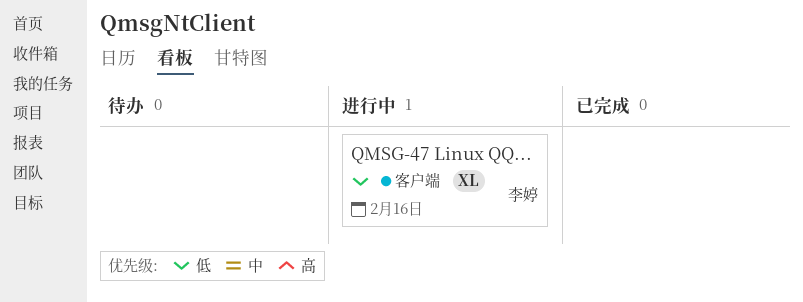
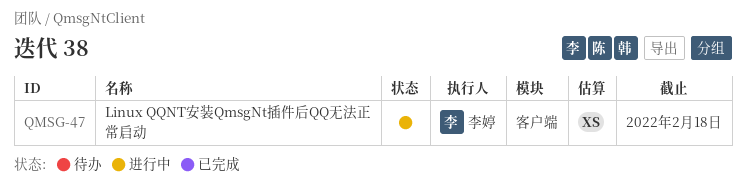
QMSG-47, estimate: XL -> XS
QMSG-47, due: Feb 16 -> Feb 18

